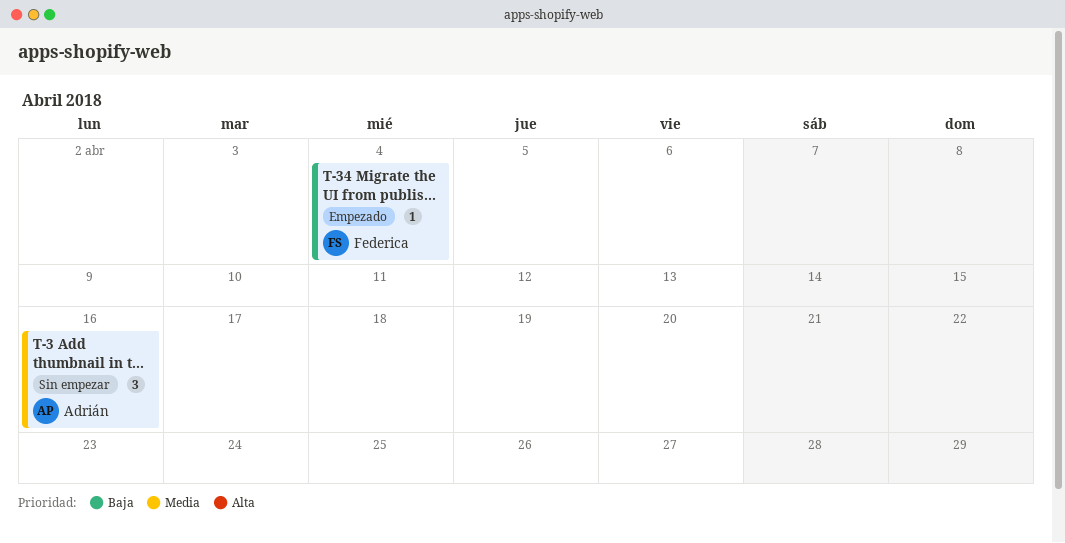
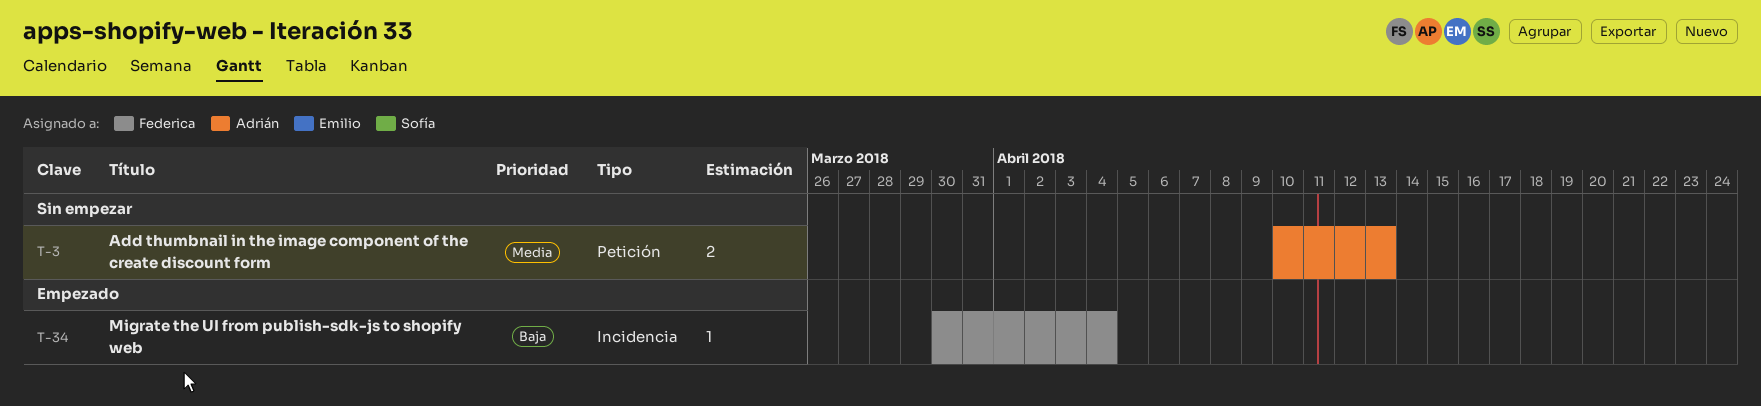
T-3, estimate: 3 -> 2
T-3, due: Apr 16 -> Apr 13

